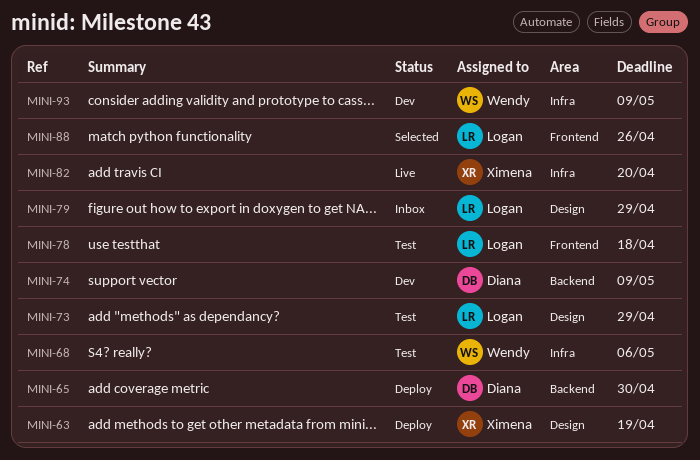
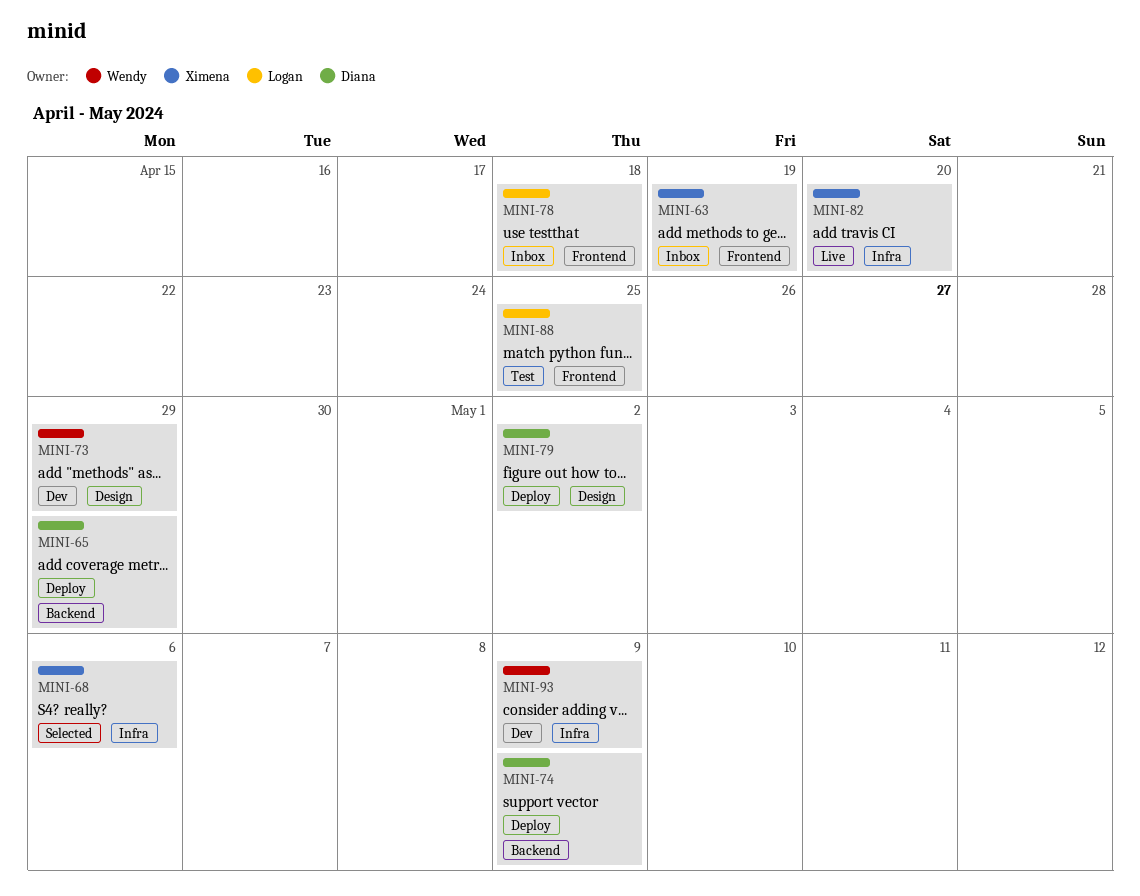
MINI-63, status: Deploy -> Inbox
MINI-63, label: Design -> Frontend
MINI-65, due: Apr 30 -> Apr 29
MINI-68, status: Test -> Selected
MINI-68, owner: Wendy -> Ximena
MINI-73, status: Test -> Dev
MINI-73, owner: Logan -> Wendy
MINI-74, status: Dev -> Deploy
MINI-78, status: Test -> Inbox
MINI-79, status: Inbox -> Deploy
MINI-79, owner: Logan -> Diana
MINI-79, due: Apr 29 -> May 2
MINI-88, status: Selected -> Test
MINI-88, due: Apr 26 -> Apr 25

